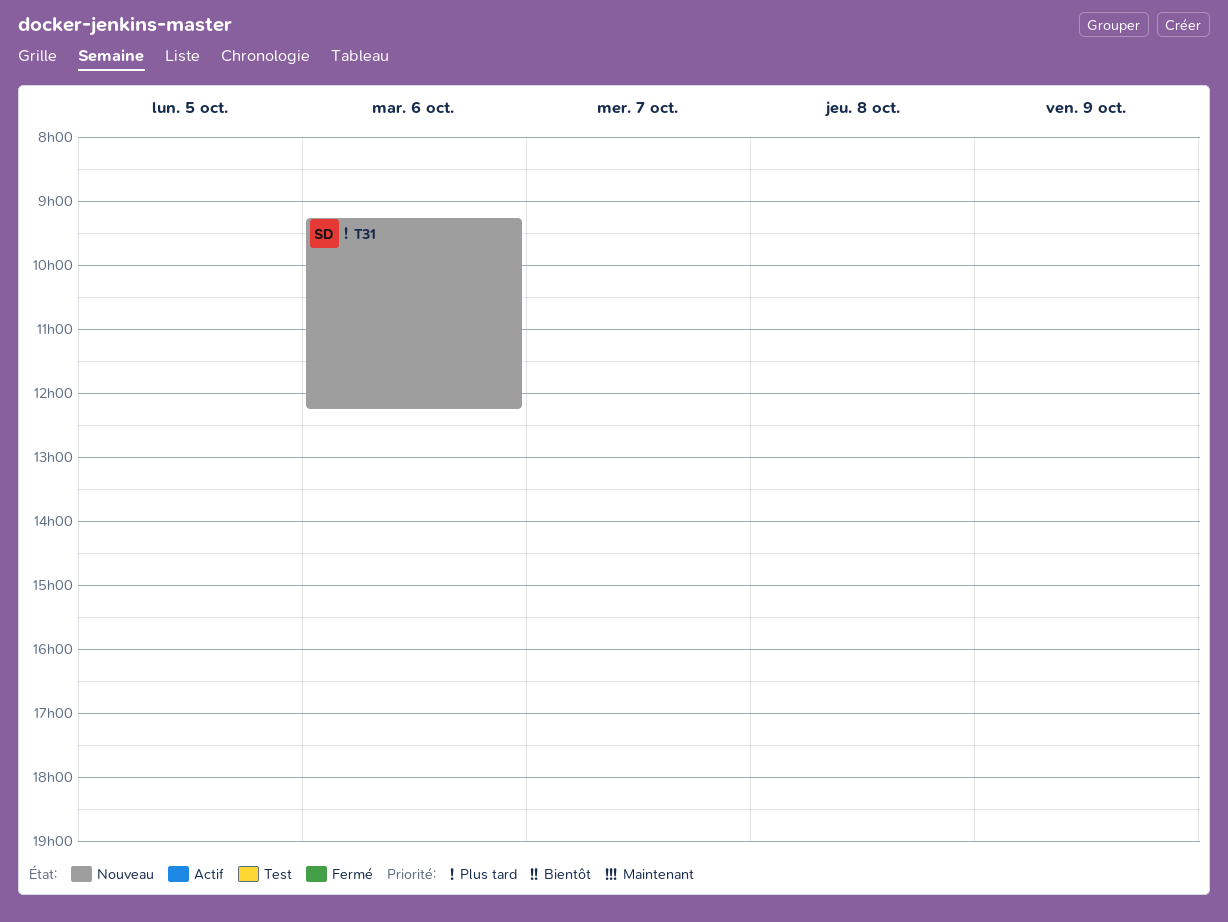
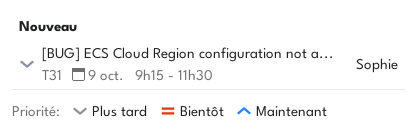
T31, day: Oct 6 -> Oct 9
T31, ends: 12:15 -> 11:30

